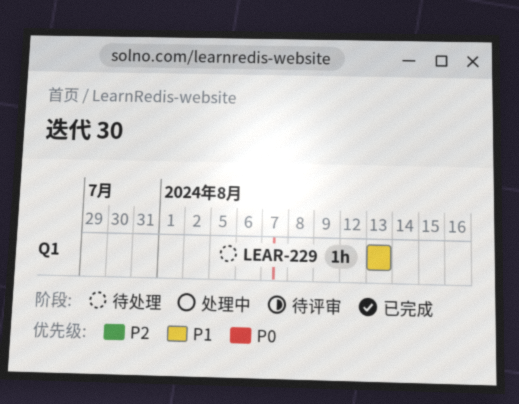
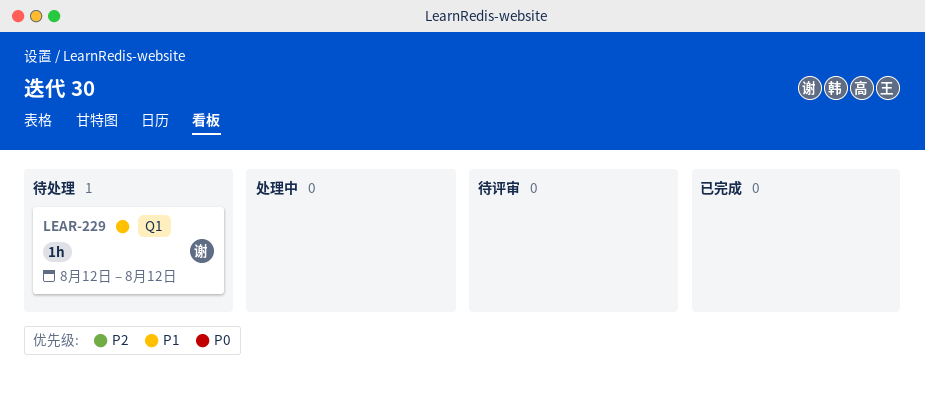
LEAR-229, start: Aug 13 -> Aug 12
LEAR-229, due: Aug 13 -> Aug 12

